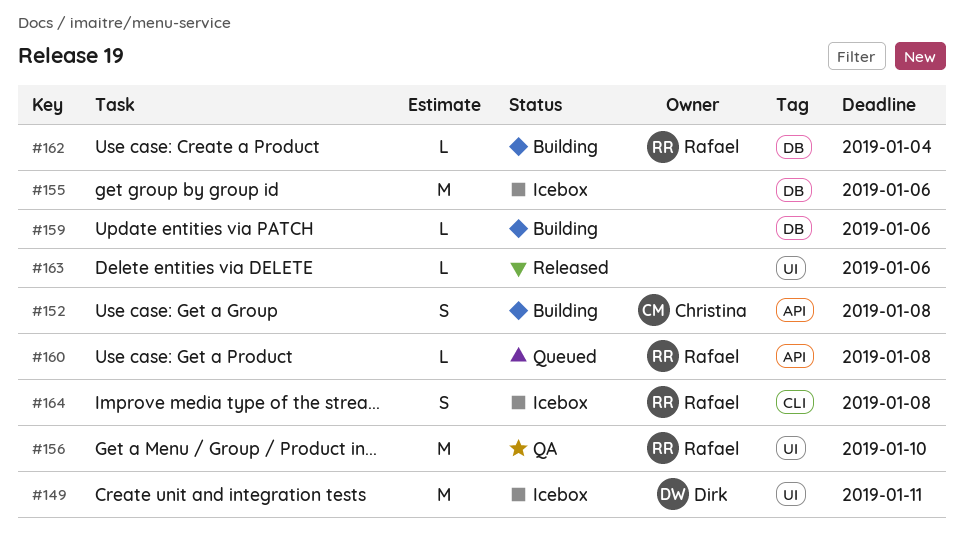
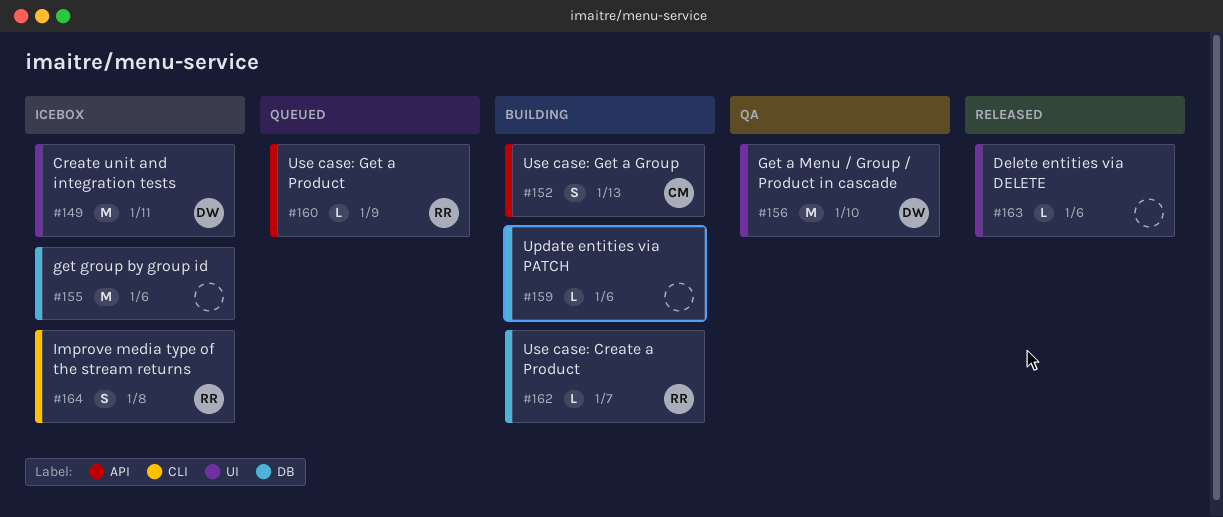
#152, due: Jan 8 -> Jan 13
#156, owner: Rafael -> Dirk
#160, due: Jan 8 -> Jan 9
#162, due: Jan 4 -> Jan 7

